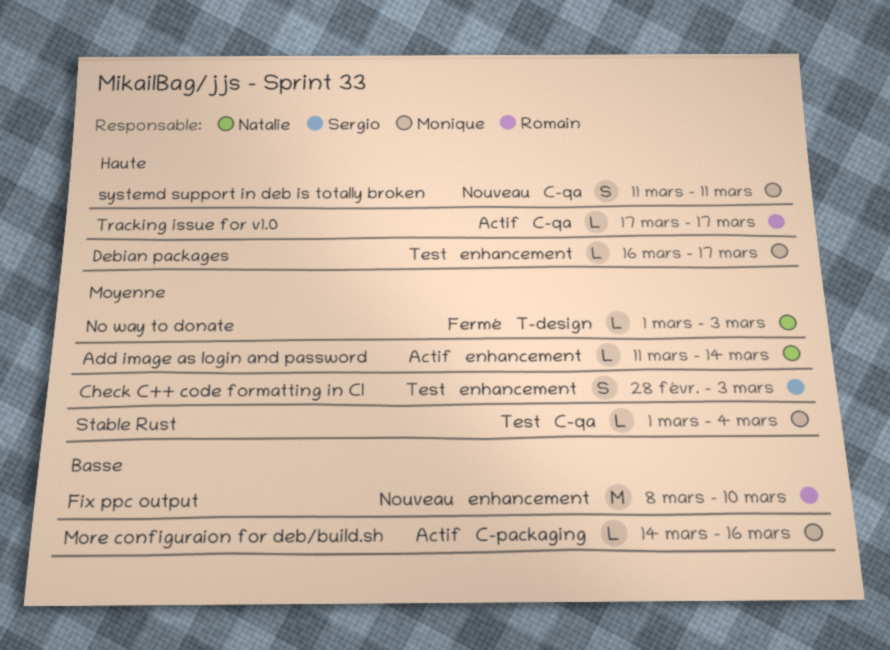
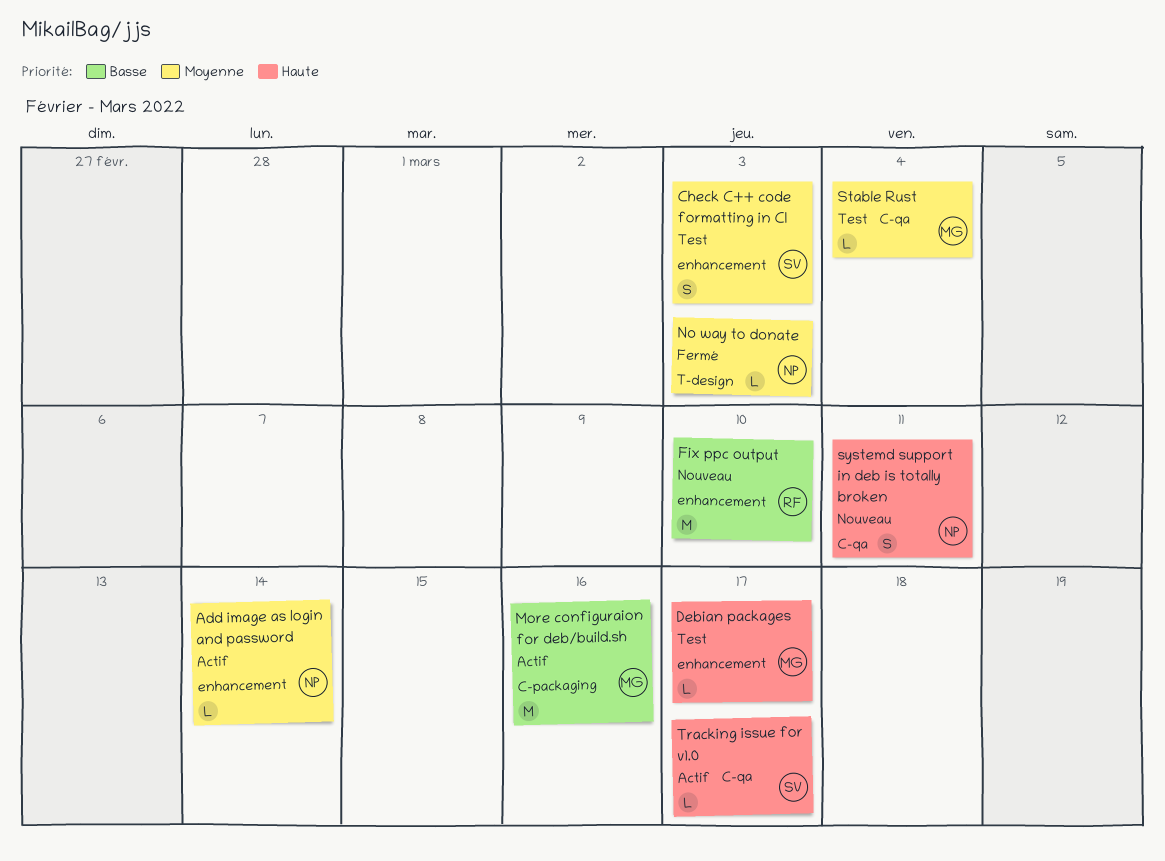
More configuraion for deb/build.sh, estimate: L -> M
systemd support in deb is totally broken, owner: Monique -> Natalie
Tracking issue for v1.0, owner: Romain -> Sergio

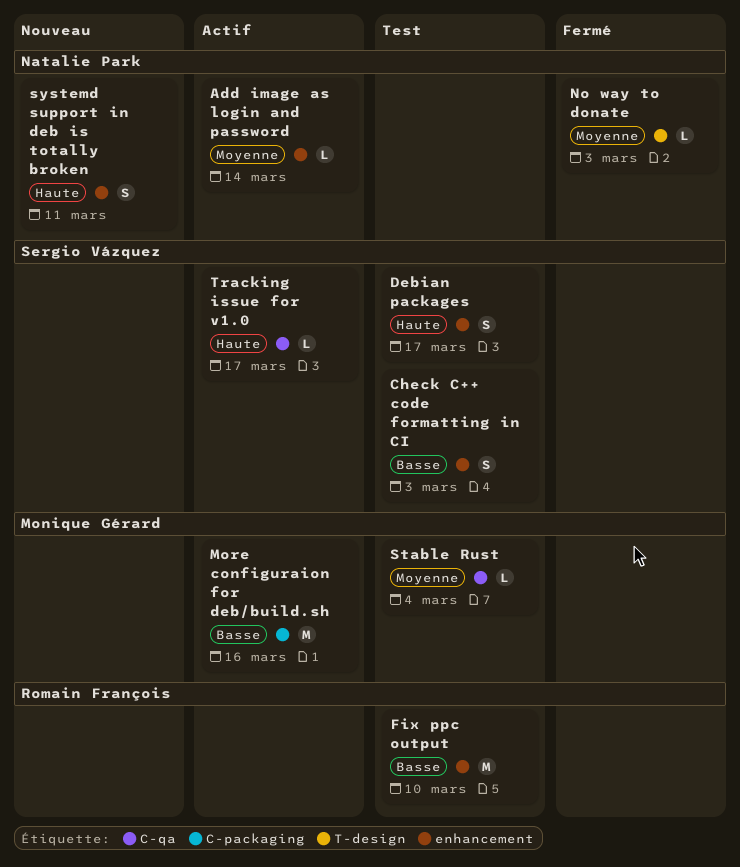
Check C++ code formatting in CI, priority: Moyenne -> Basse
Debian packages, owner: Monique Gérard -> Sergio Vázquez
Debian packages, estimate: L -> S
Fix ppc output, status: Nouveau -> Test
systemd support in deb is totally broken, label: C-qa -> enhancement

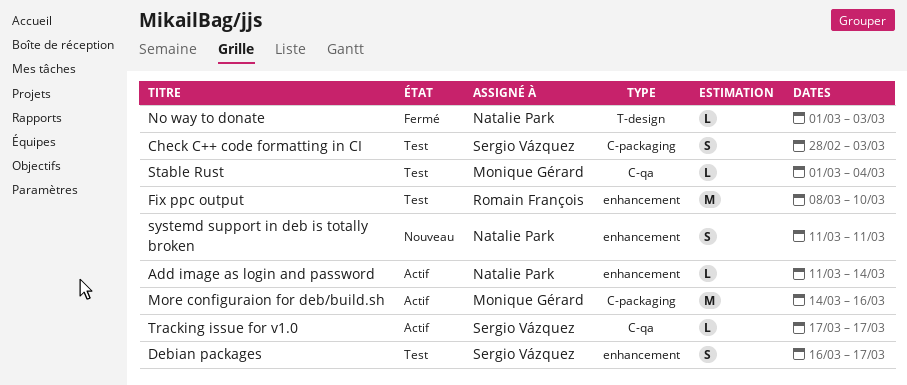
Check C++ code formatting in CI, label: enhancement -> C-packaging

